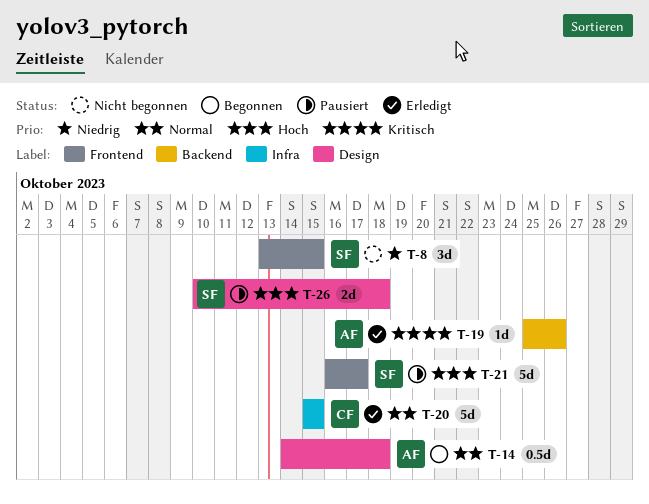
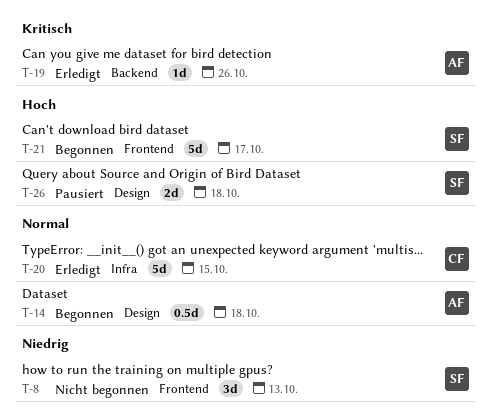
T-8, due: Oct 15 -> Oct 13
T-21, status: Pausiert -> Begonnen

